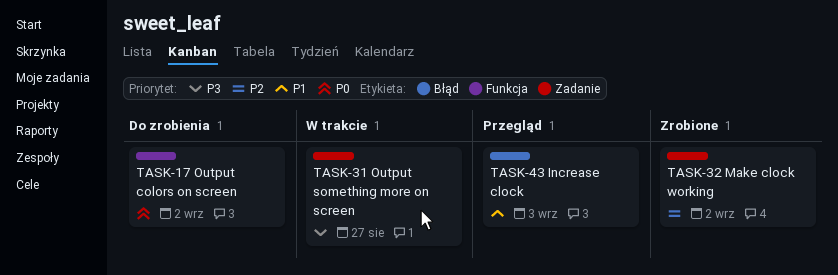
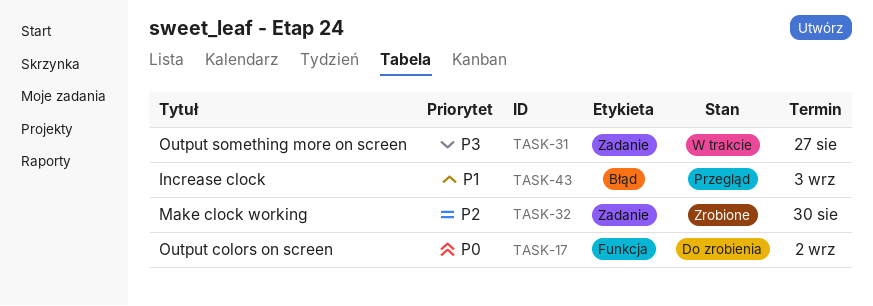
TASK-32, due: Sep 2 -> Aug 30

